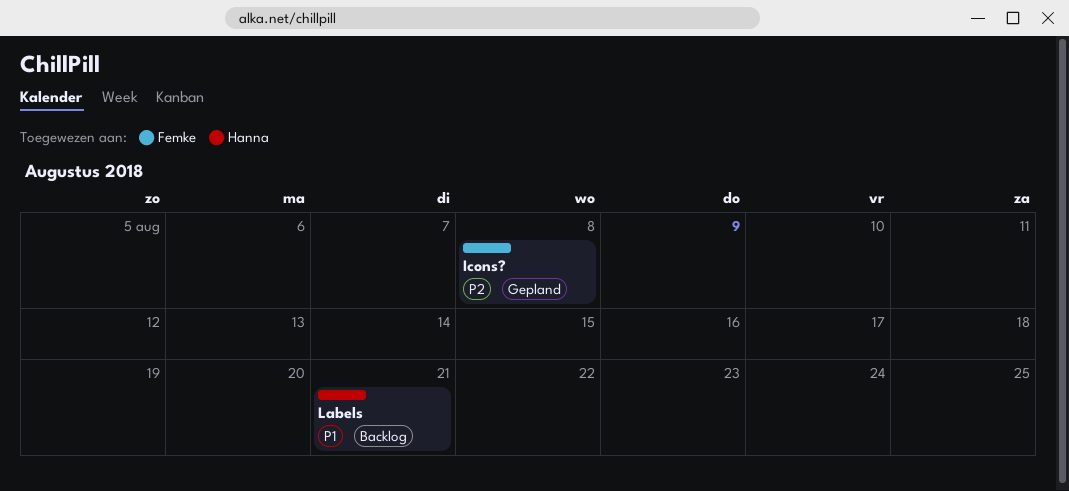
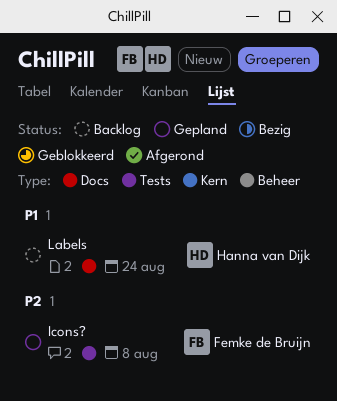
Labels, due: Aug 21 -> Aug 24

